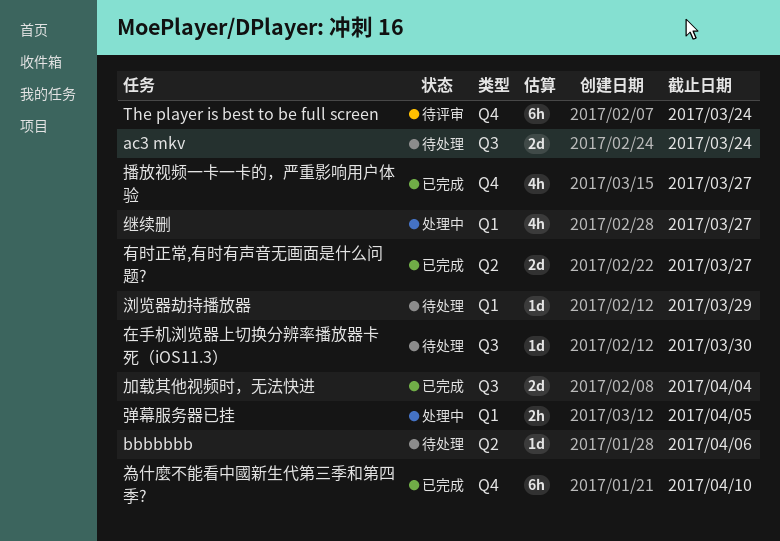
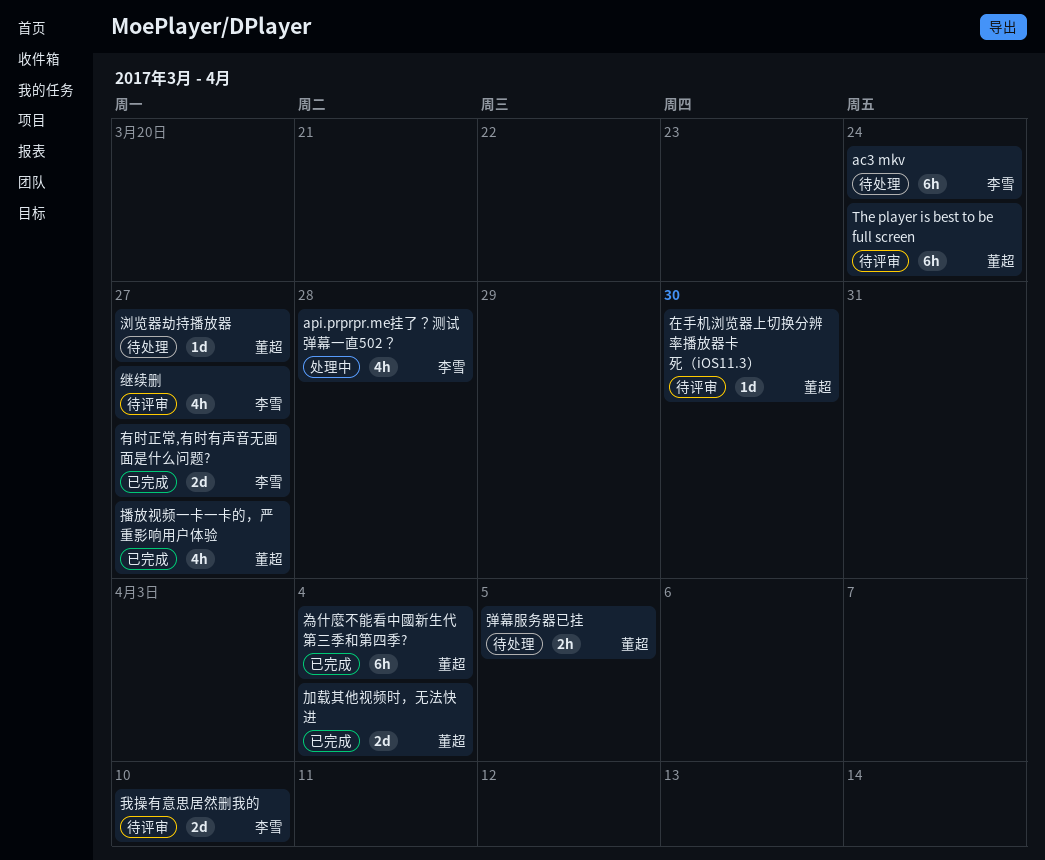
ac3 mkv, estimate: 2d -> 6h
api.prprpr.me挂了？测试弹幕一直502？: none -> present
bbbbbbb: present -> none
在手机浏览器上切换分辨率播放器卡死（iOS11.3）, status: 待处理 -> 待评审
弹幕服务器已挂, status: 处理中 -> 待处理
我操有意思居然删我的: none -> present
浏览器劫持播放器, due: Mar 29 -> Mar 27
為什麼不能看中國新生代第三季和第四季?, due: Apr 10 -> Apr 4
继续删, status: 处理中 -> 待评审

